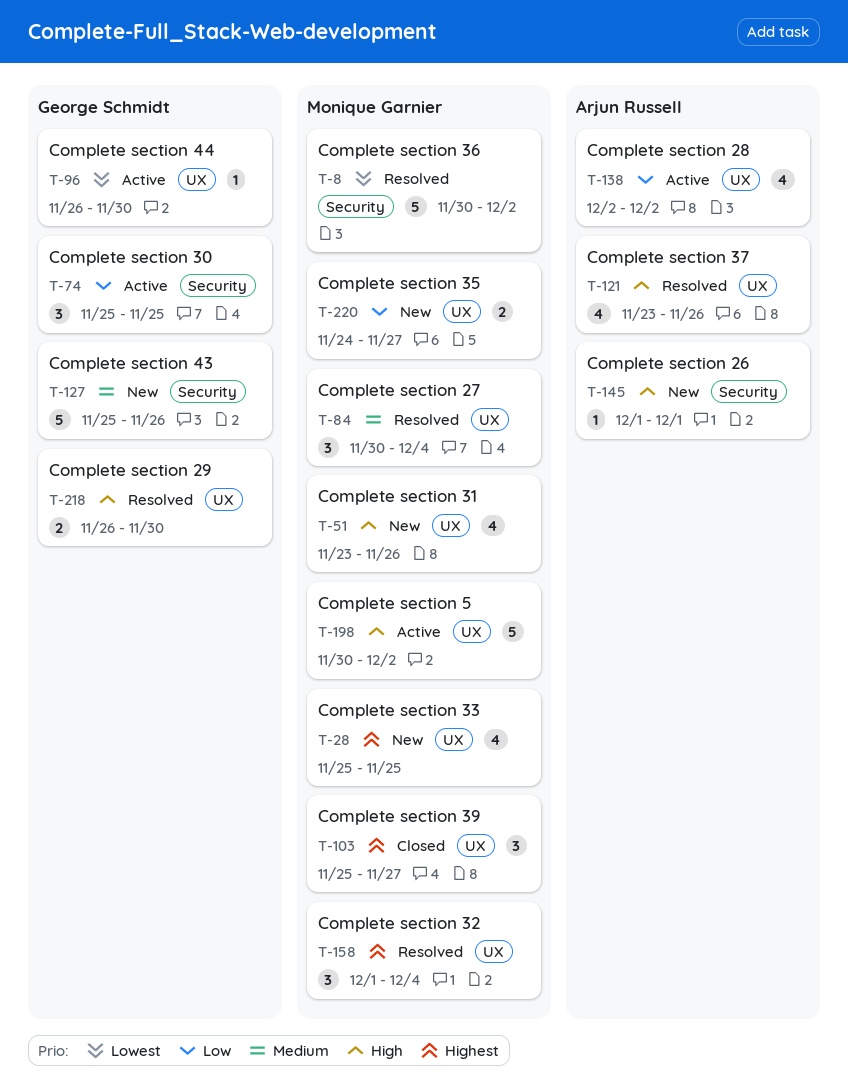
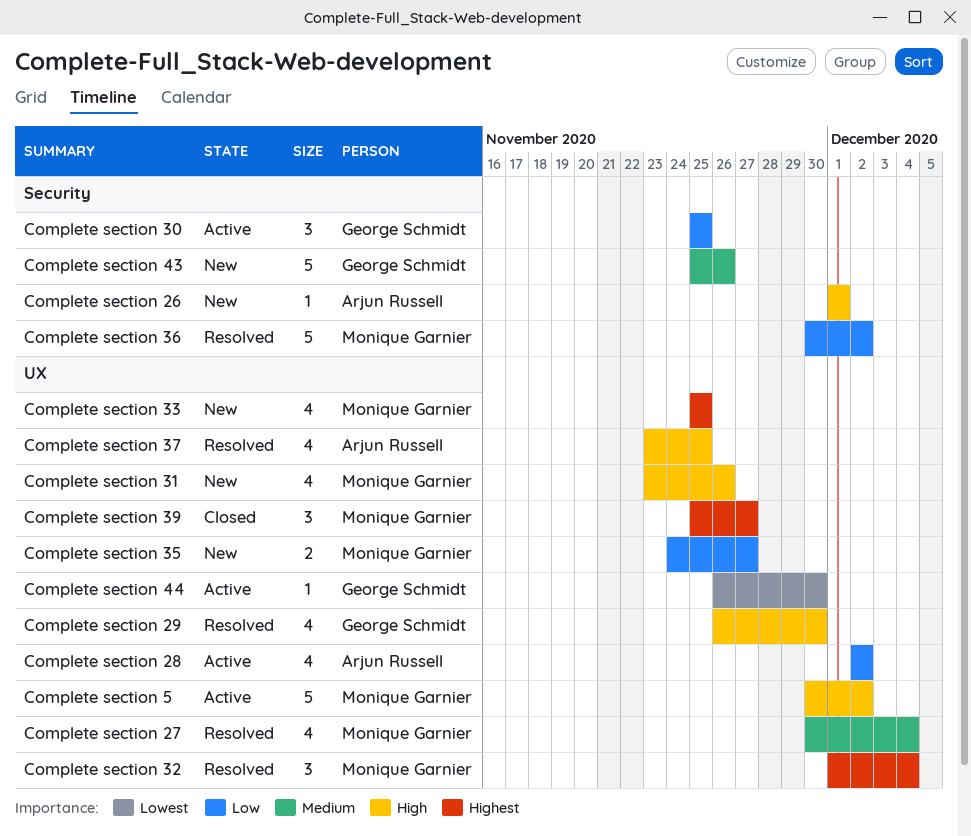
Complete section 27, estimate: 3 -> 4
Complete section 29, estimate: 2 -> 4
Complete section 36, priority: Lowest -> Low
Complete section 37, due: Nov 26 -> Nov 25

